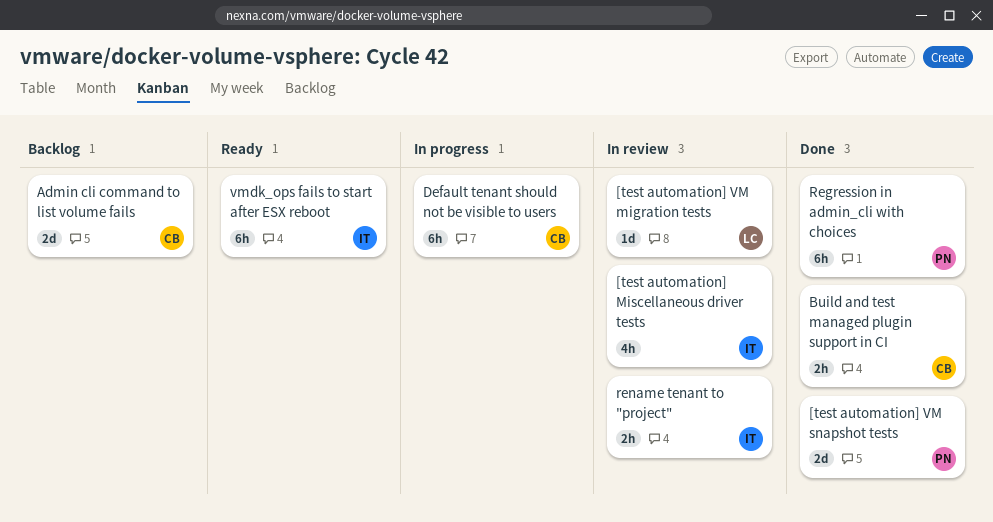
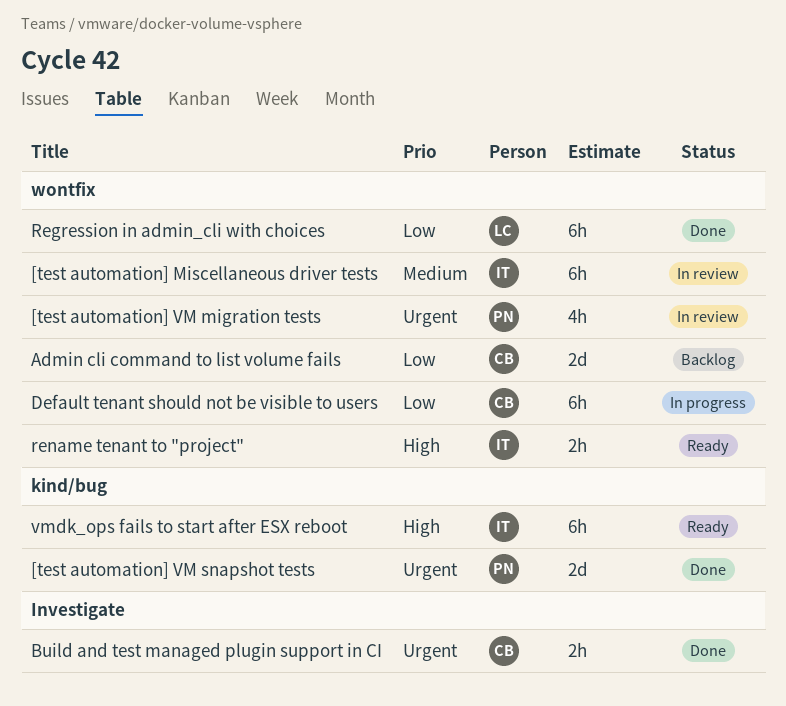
[test automation] Miscellaneous driver tests, estimate: 4h -> 6h
[test automation] VM migration tests, owner: LC -> PN
[test automation] VM migration tests, estimate: 1d -> 4h
Regression in admin_cli with choices, owner: PN -> LC
rename tenant to "project", status: In review -> Ready

